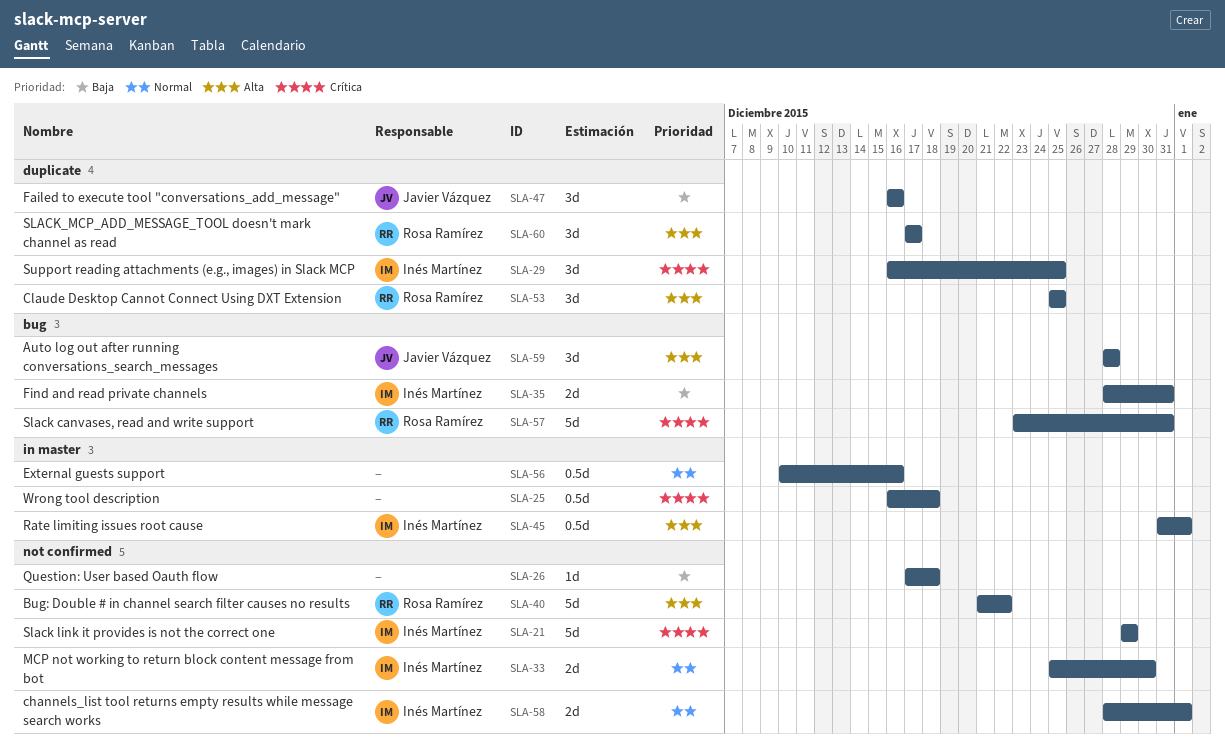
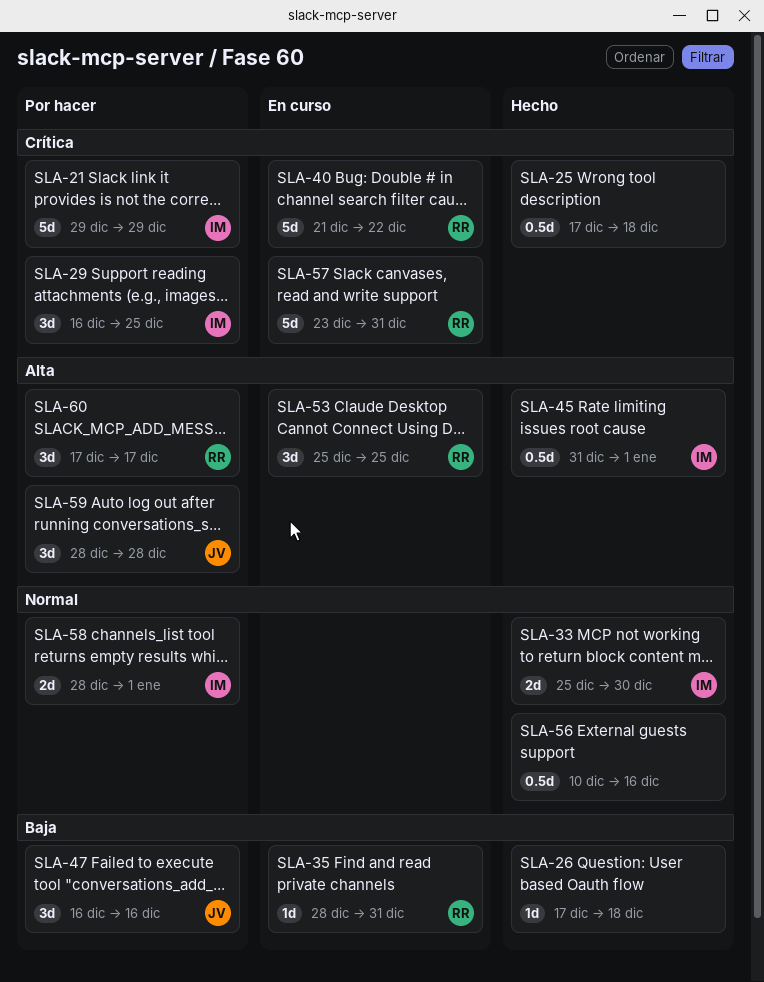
SLA-25, start: Dec 16 -> Dec 17
SLA-35, owner: Inés Martínez -> Rosa Ramírez
SLA-35, estimate: 2d -> 1d
SLA-40, priority: Alta -> Crítica

